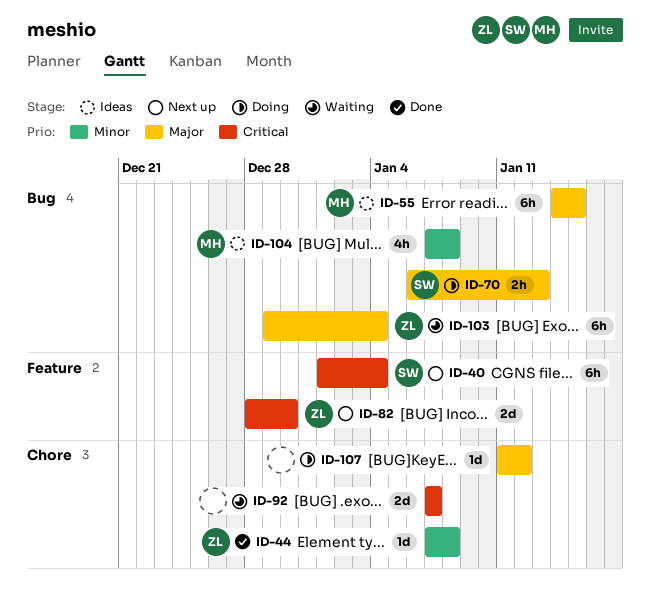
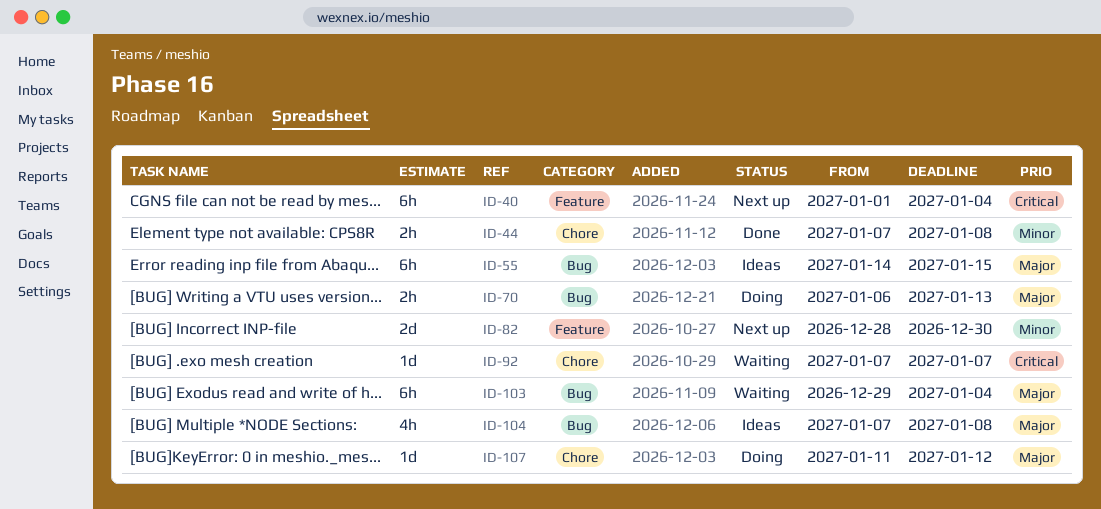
ID-44, estimate: 1d -> 2h
ID-82, priority: Critical -> Minor
ID-92, estimate: 2d -> 1d
ID-104, priority: Minor -> Major

